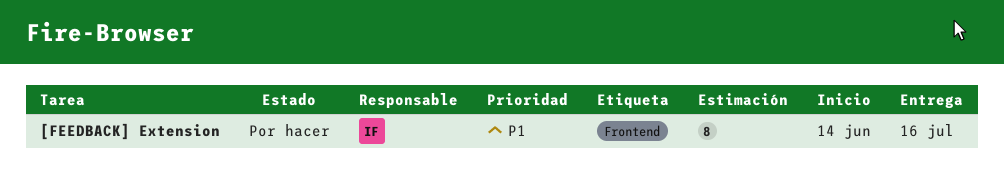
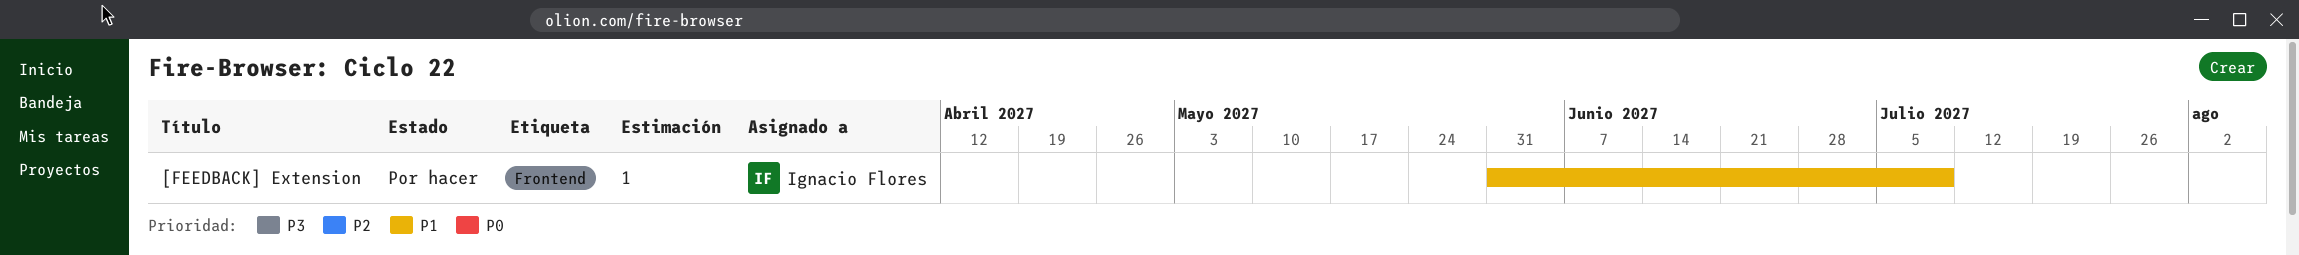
[FEEDBACK] Extension, estimate: 8 -> 1
[FEEDBACK] Extension, start: Jun 14 -> May 31
[FEEDBACK] Extension, due: Jul 16 -> Jul 9

